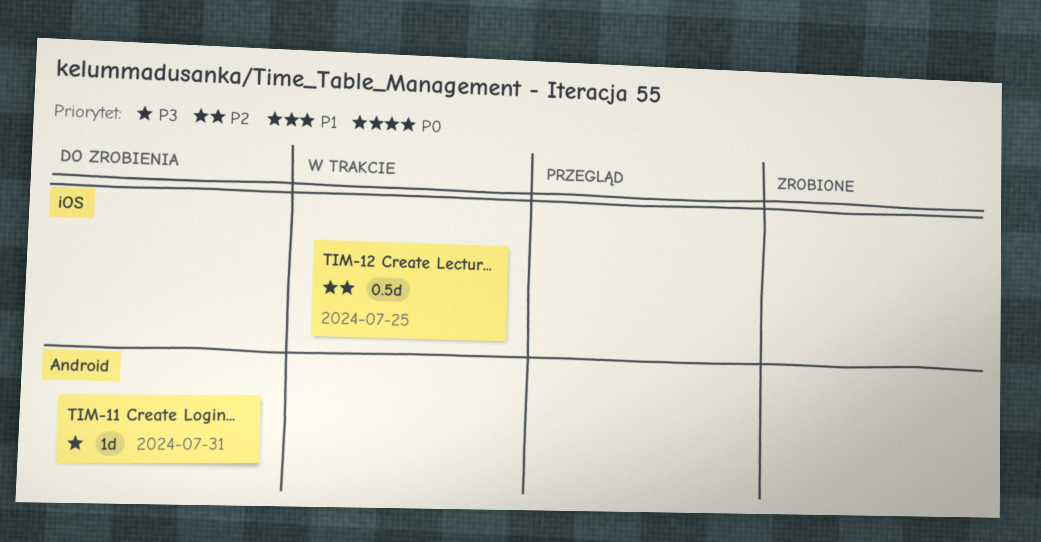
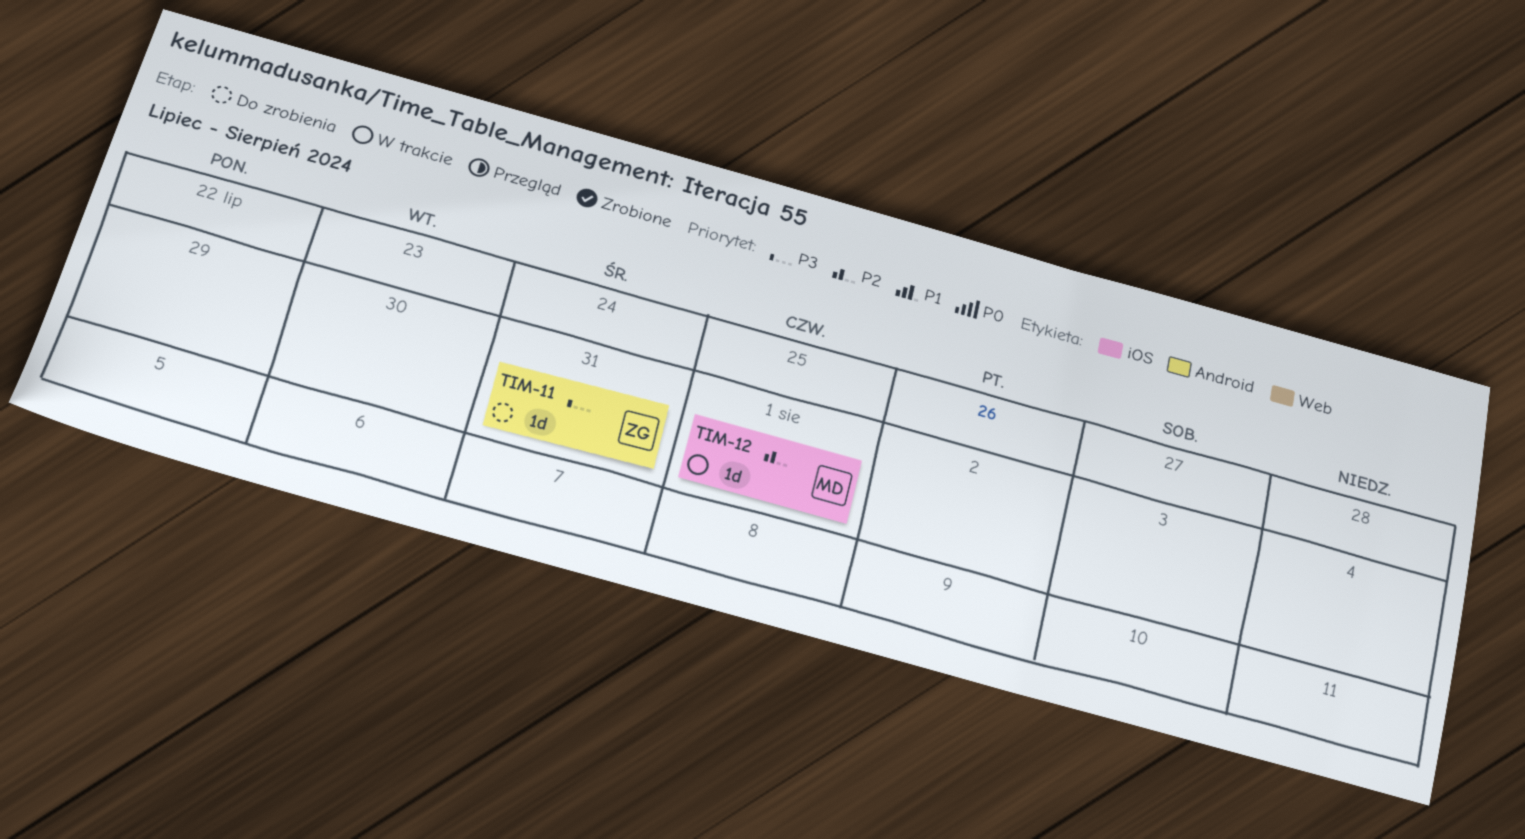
TIM-12, estimate: 0.5d -> 1d
TIM-12, due: Jul 25 -> Aug 1

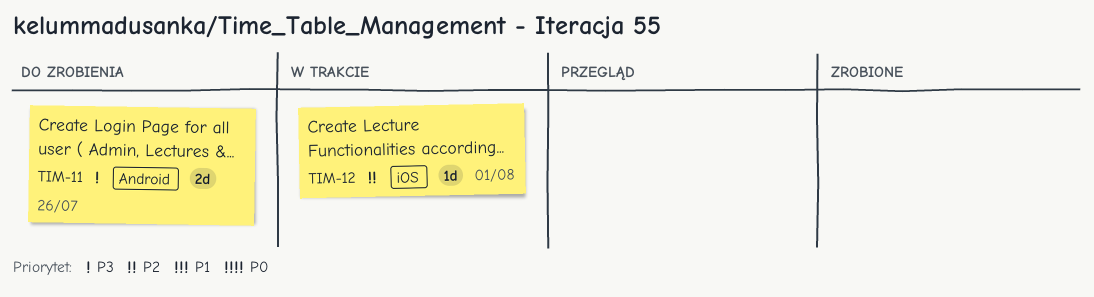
TIM-11, estimate: 1d -> 2d
TIM-11, due: Jul 31 -> Jul 26

